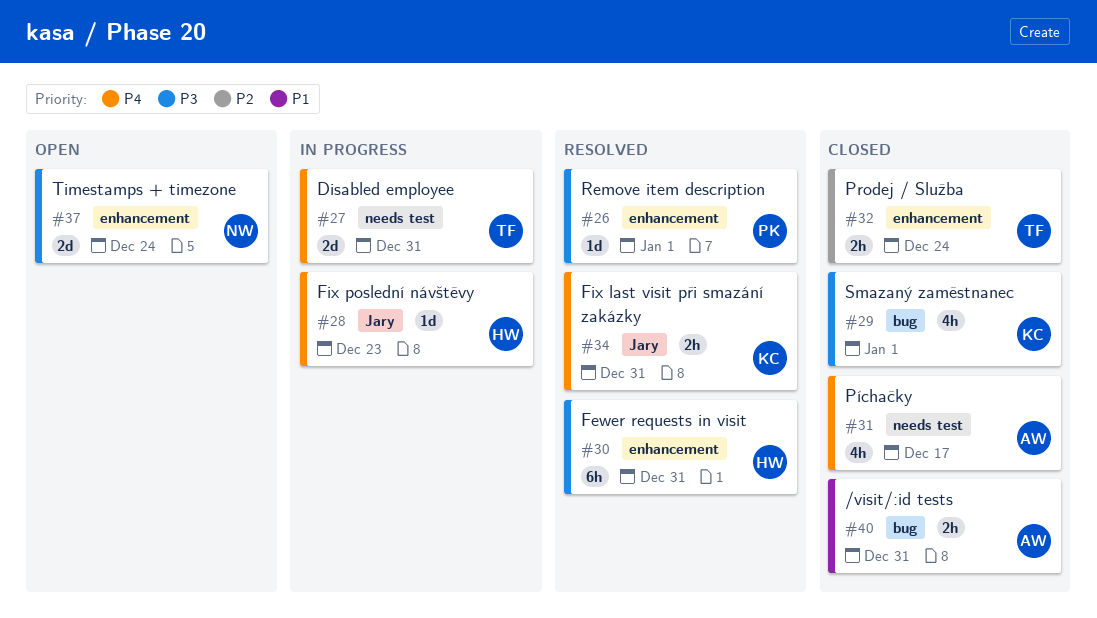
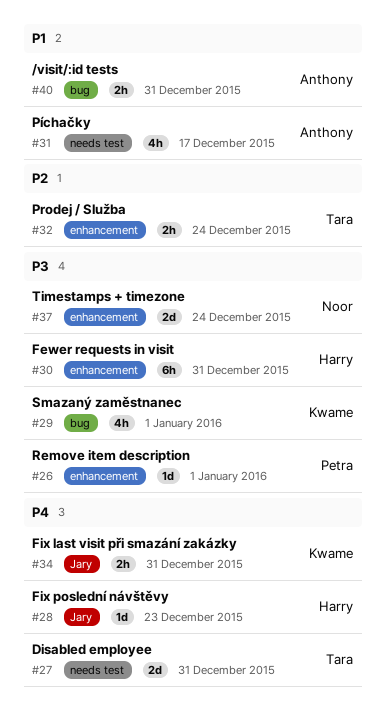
#31, priority: P4 -> P1

